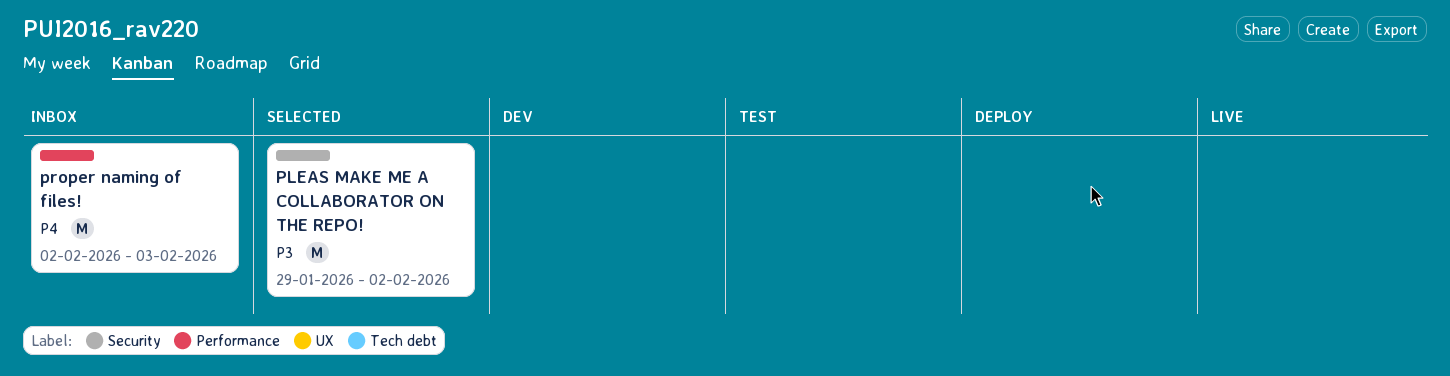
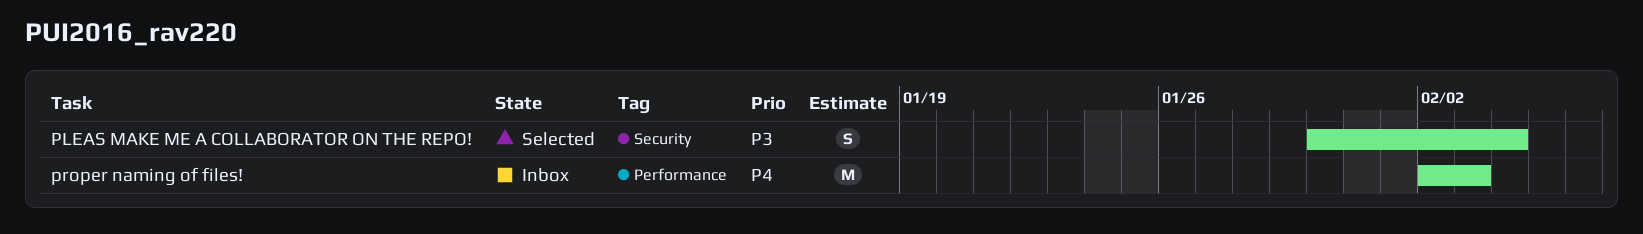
PLEAS MAKE ME A COLLABORATOR ON THE REPO!, estimate: M -> S
PLEAS MAKE ME A COLLABORATOR ON THE REPO!, start: Jan 29 -> Jan 30
PLEAS MAKE ME A COLLABORATOR ON THE REPO!, due: Feb 2 -> Feb 4

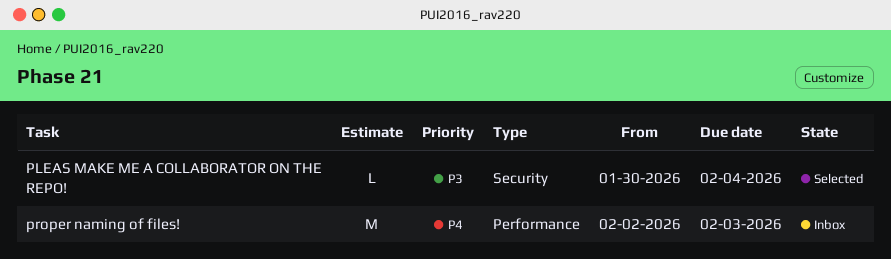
PLEAS MAKE ME A COLLABORATOR ON THE REPO!, estimate: S -> L

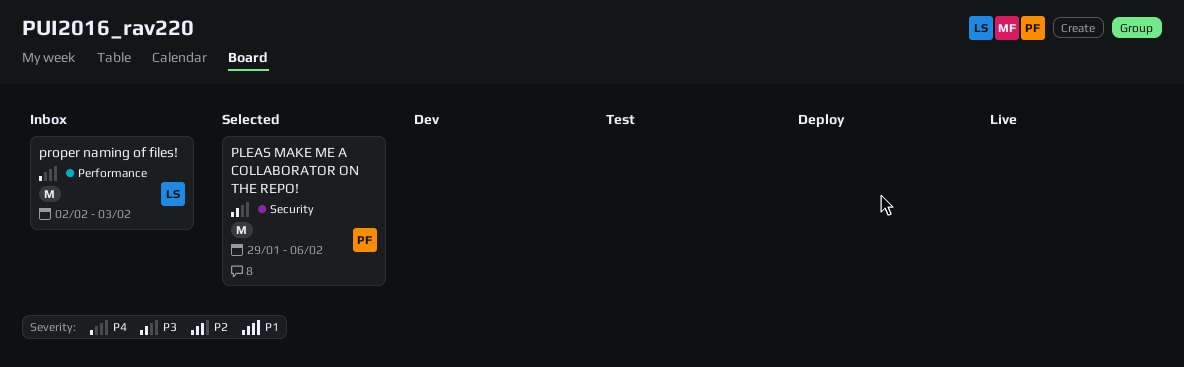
PLEAS MAKE ME A COLLABORATOR ON THE REPO!, estimate: L -> M
PLEAS MAKE ME A COLLABORATOR ON THE REPO!, start: Jan 30 -> Jan 29
PLEAS MAKE ME A COLLABORATOR ON THE REPO!, due: Feb 4 -> Feb 6

